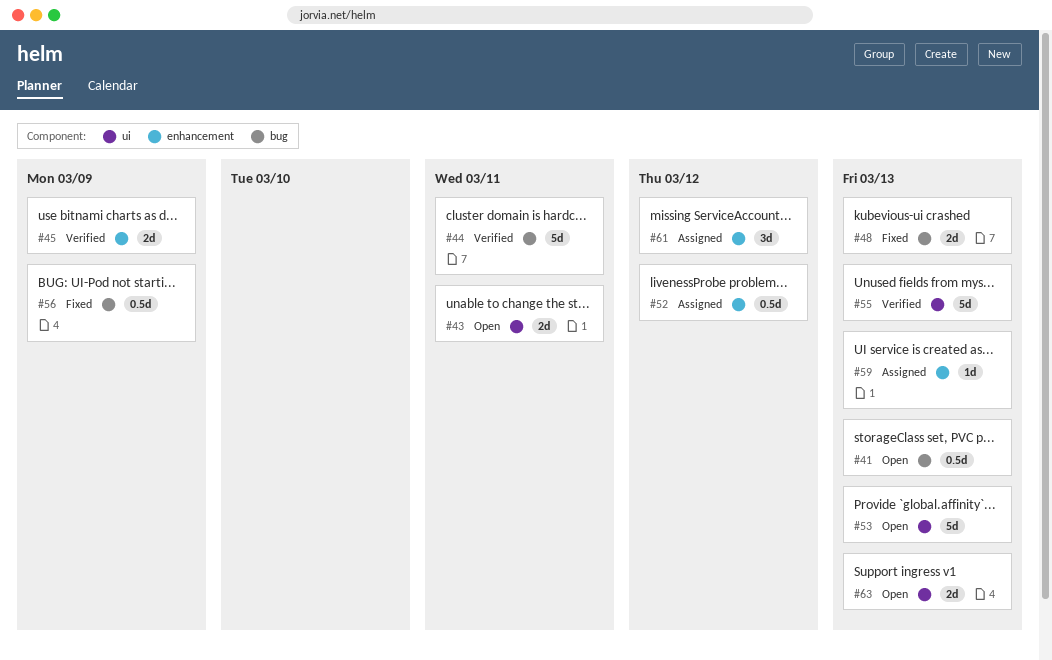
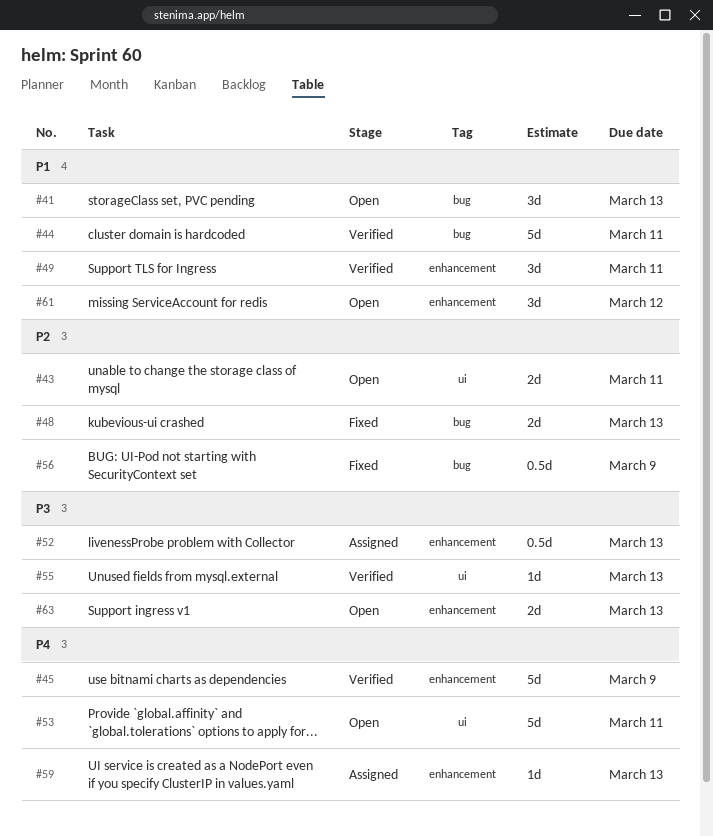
#41, estimate: 0.5d -> 3d
#45, estimate: 2d -> 5d
#49: none -> present
#52, due: Mar 12 -> Mar 13
#53, due: Mar 13 -> Mar 11
#55, estimate: 5d -> 1d
#61, status: Assigned -> Open
#63, label: ui -> enhancement

